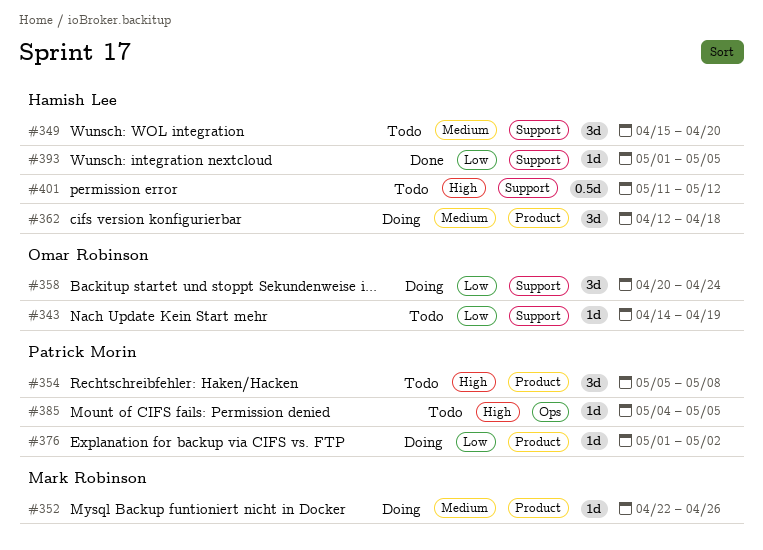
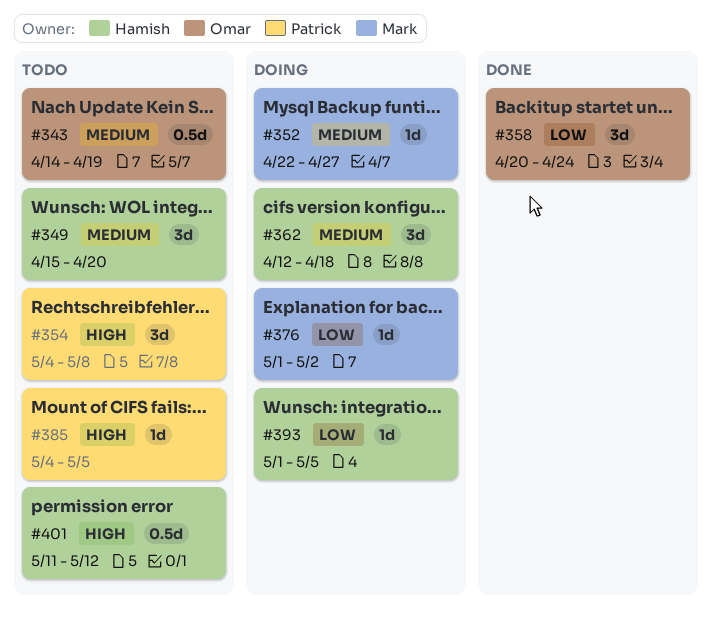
#343, priority: Low -> Medium
#343, estimate: 1d -> 0.5d
#352, due: Apr 26 -> Apr 27
#354, start: May 5 -> May 4
#358, status: Doing -> Done
#376, owner: Patrick Morin -> Mark Robinson
#393, status: Done -> Doing

